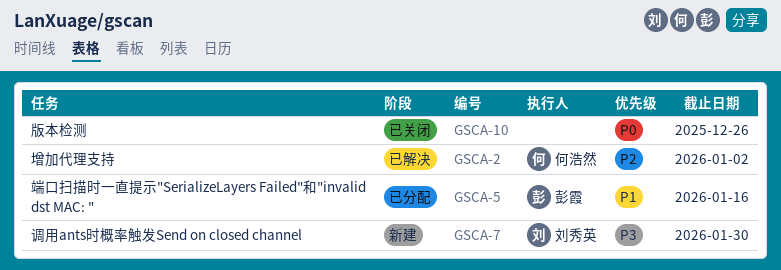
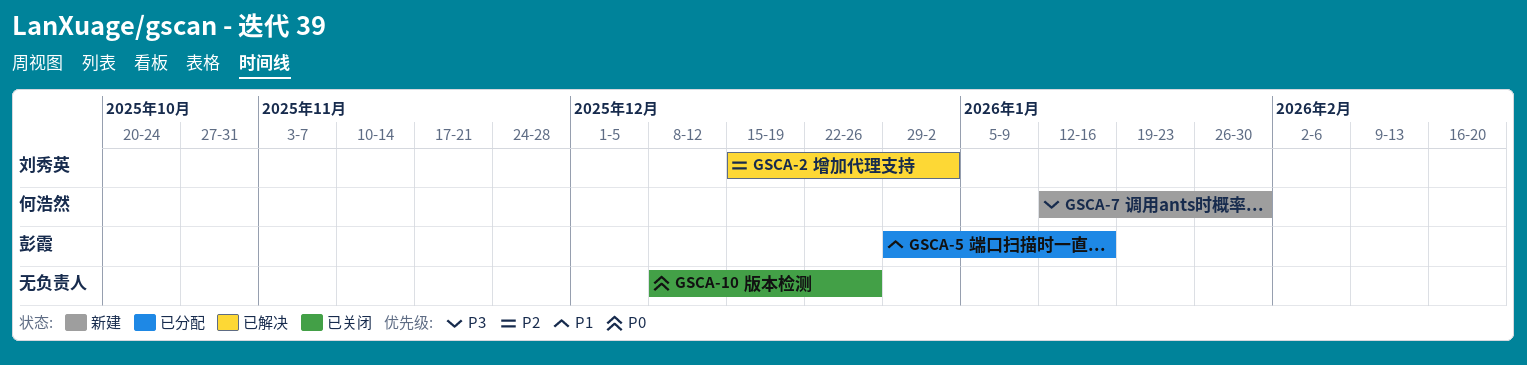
GSCA-2, owner: 何浩然 -> 刘秀英
GSCA-7, owner: 刘秀英 -> 何浩然

